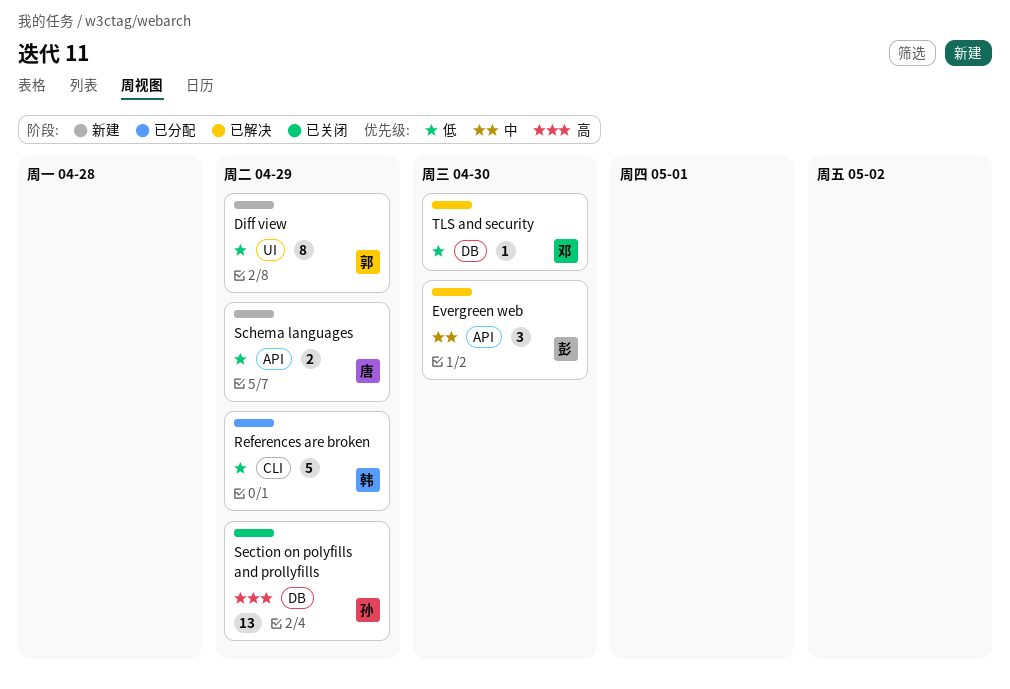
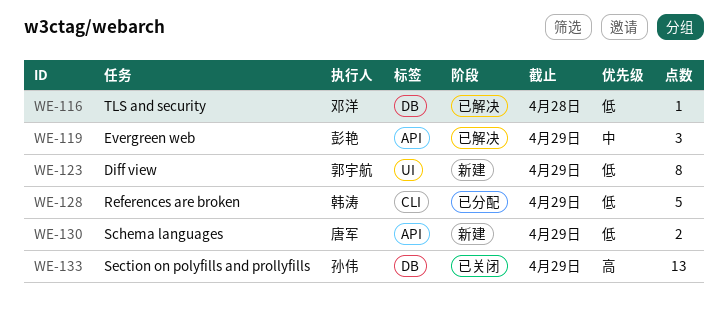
Evergreen web, due: Apr 30 -> Apr 29
TLS and security, due: Apr 30 -> Apr 28

